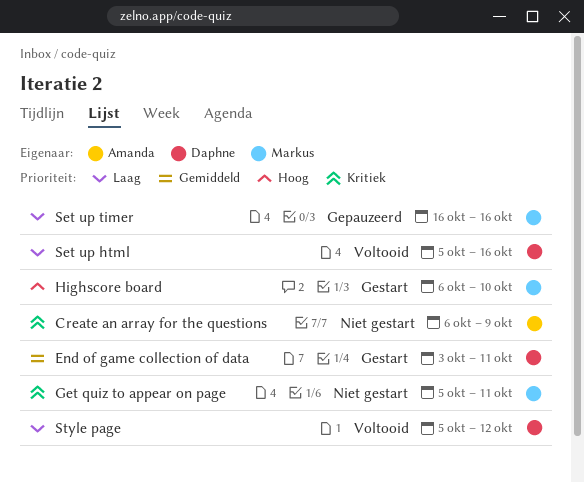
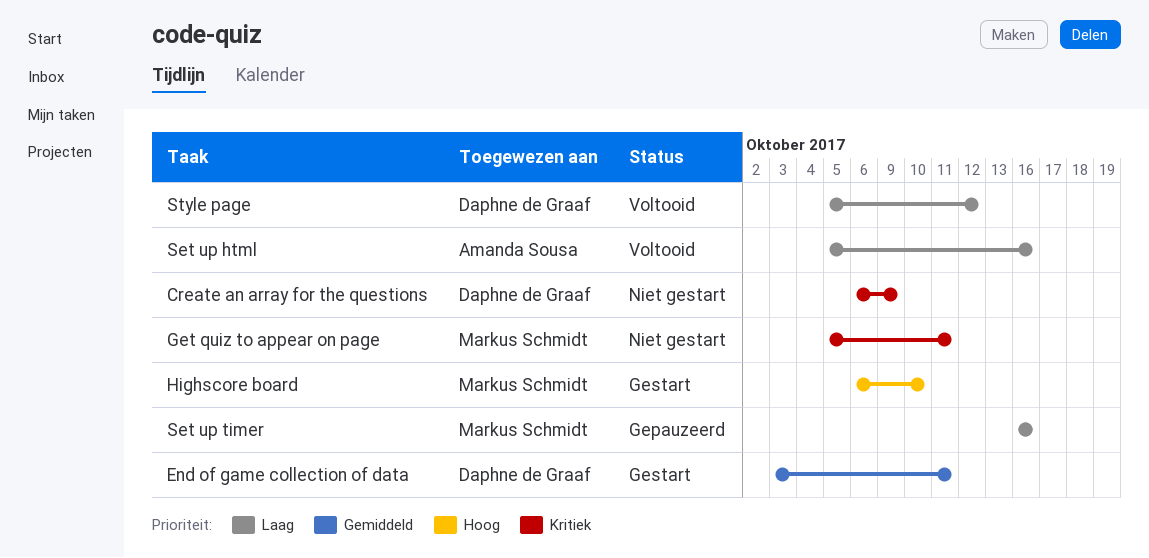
Create an array for the questions, owner: Amanda Sousa -> Daphne de Graaf
Set up html, owner: Daphne de Graaf -> Amanda Sousa

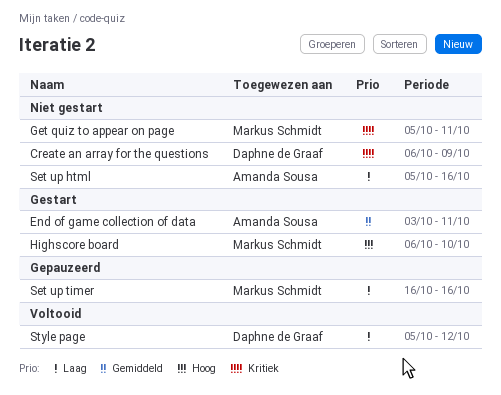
End of game collection of data, owner: Daphne de Graaf -> Amanda Sousa
Set up html, status: Voltooid -> Niet gestart

